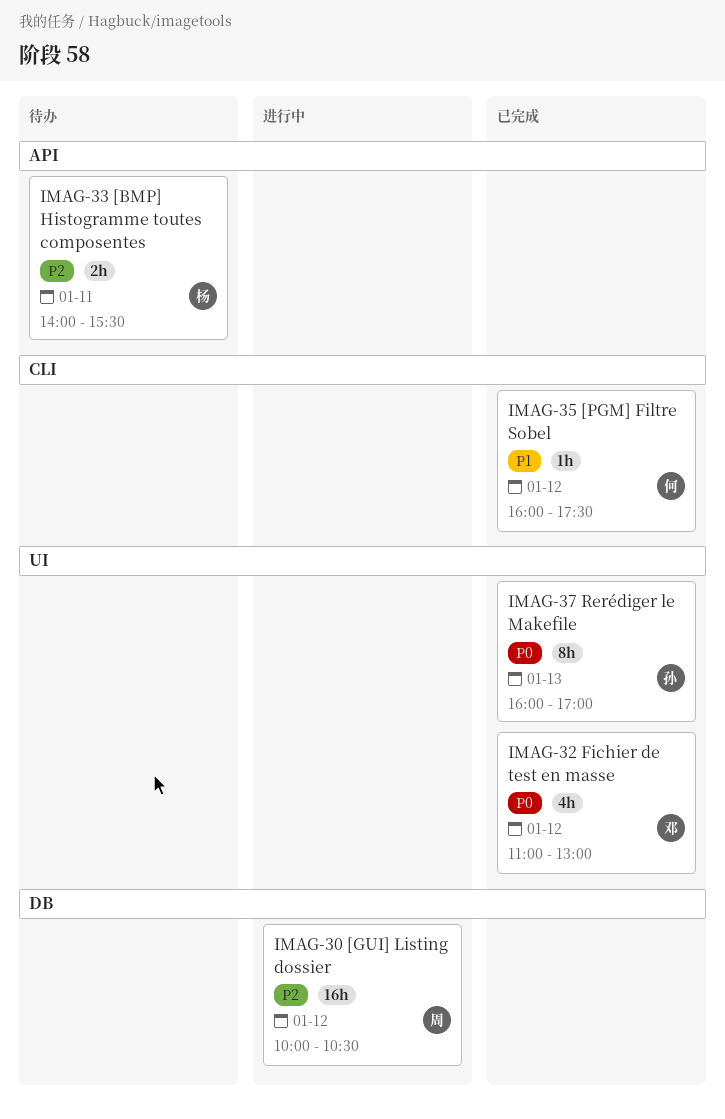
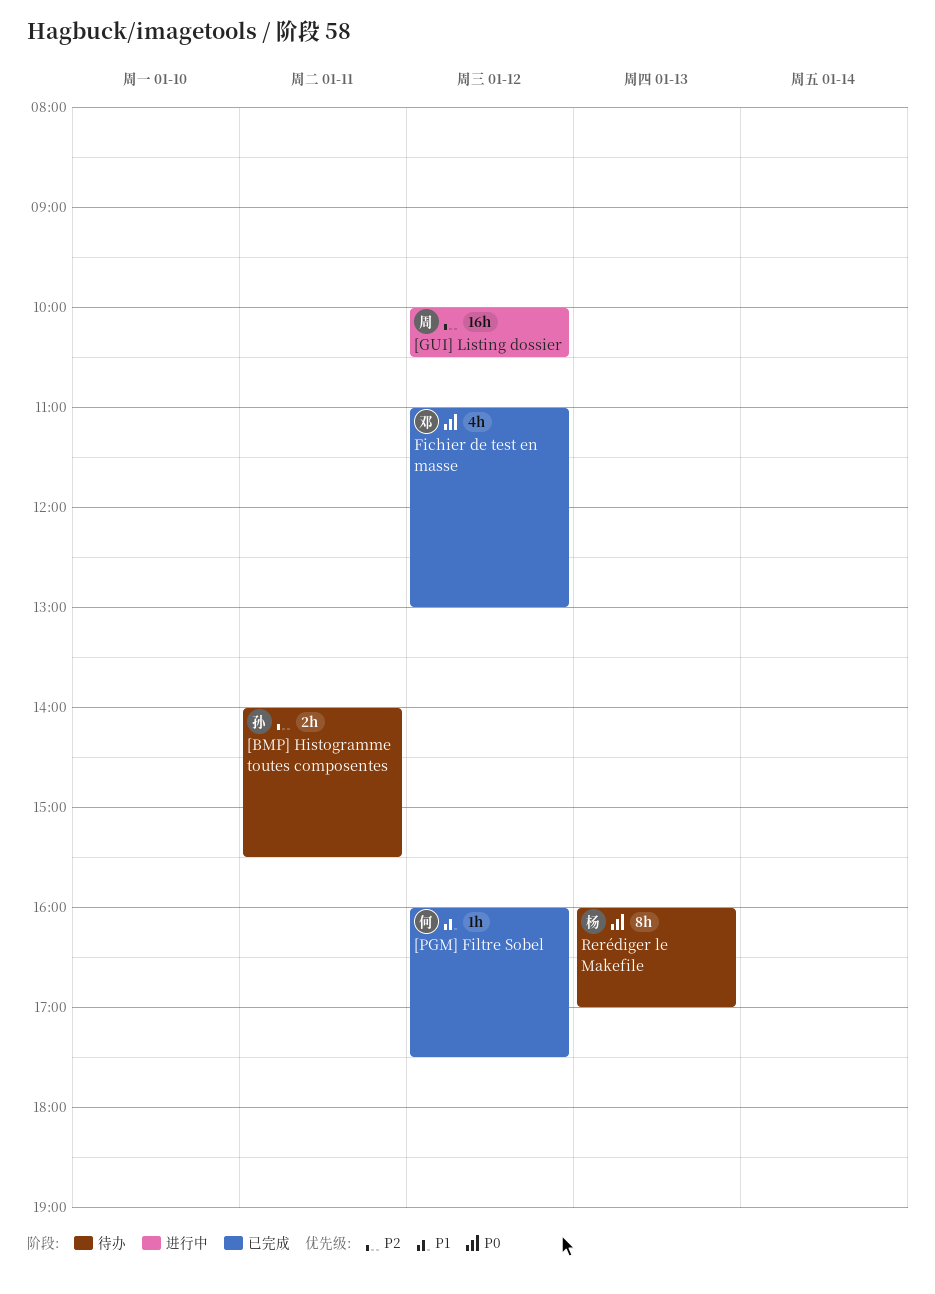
[BMP] Histogramme toutes composentes, owner: 杨 -> 孙
Rerédiger le Makefile, status: 已完成 -> 待办
Rerédiger le Makefile, owner: 孙 -> 杨

